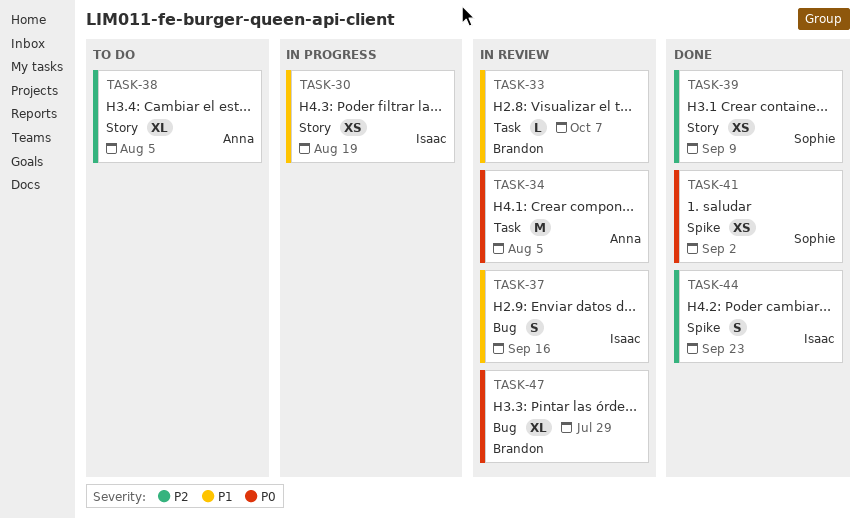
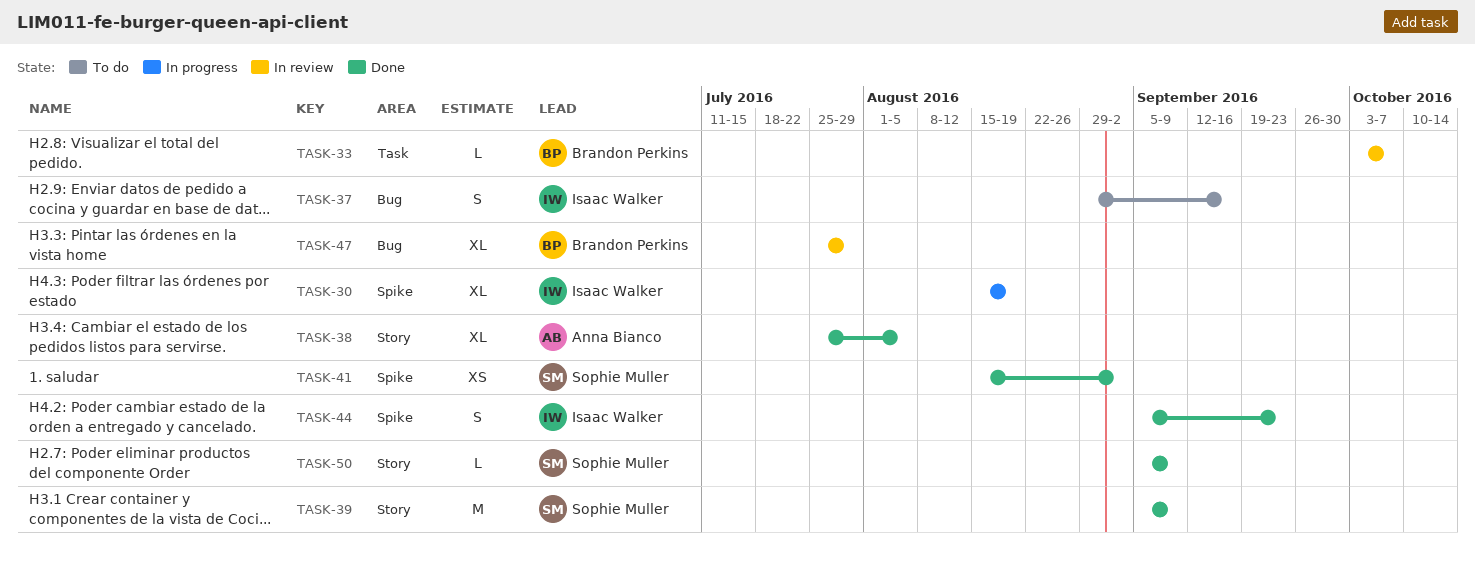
TASK-30, label: Story -> Spike
TASK-30, estimate: XS -> XL
TASK-34: present -> none
TASK-37, status: In review -> To do
TASK-38, status: To do -> Done
TASK-39, estimate: XS -> M
TASK-50: none -> present

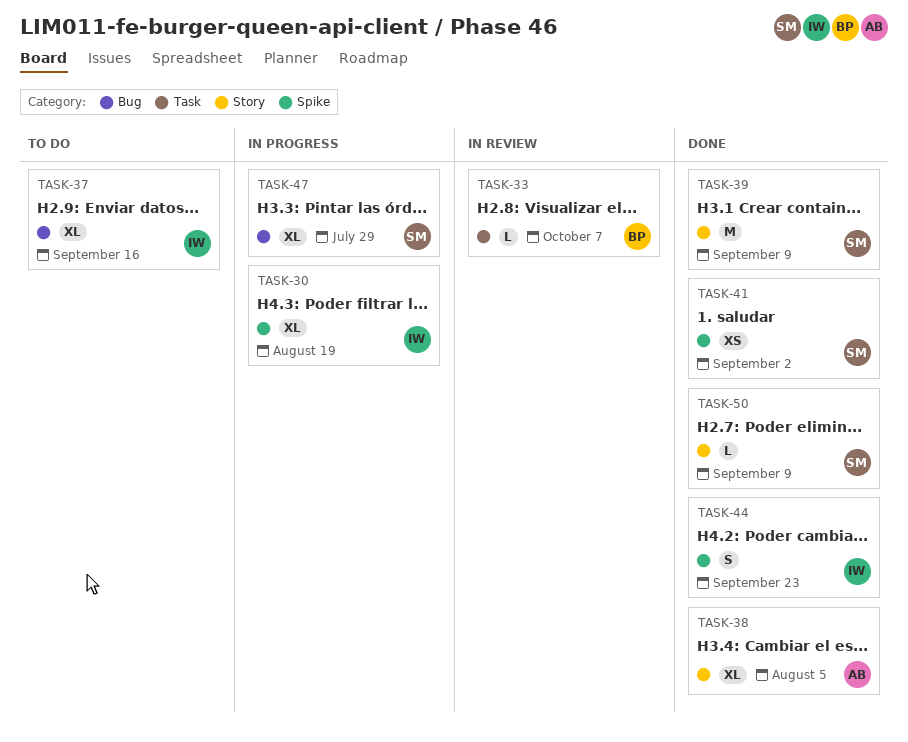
TASK-37, estimate: S -> XL
TASK-47, status: In review -> In progress
TASK-47, owner: Brandon Perkins -> Sophie Muller

